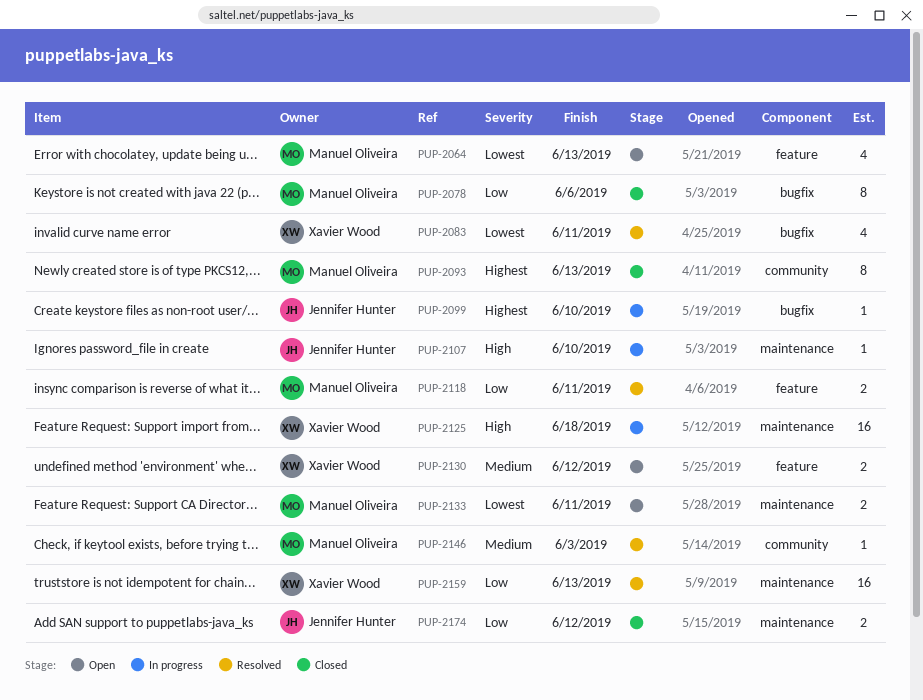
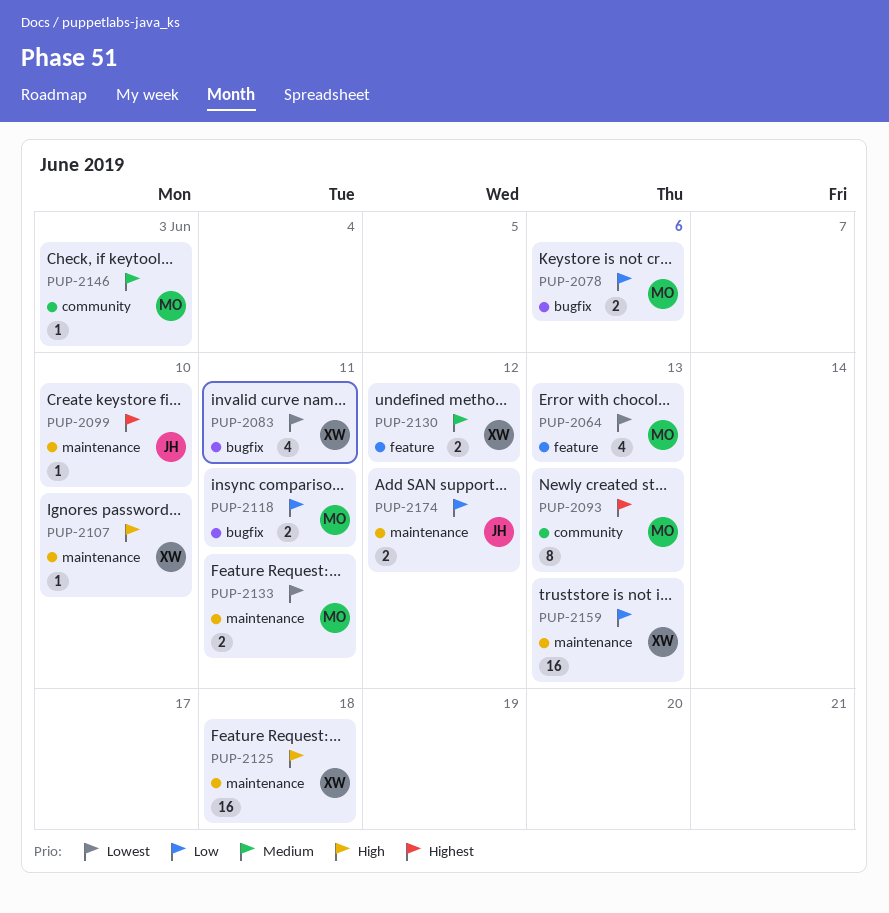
PUP-2078, estimate: 8 -> 2
PUP-2099, label: bugfix -> maintenance
PUP-2107, owner: Jennifer Hunter -> Xavier Wood
PUP-2118, label: feature -> bugfix

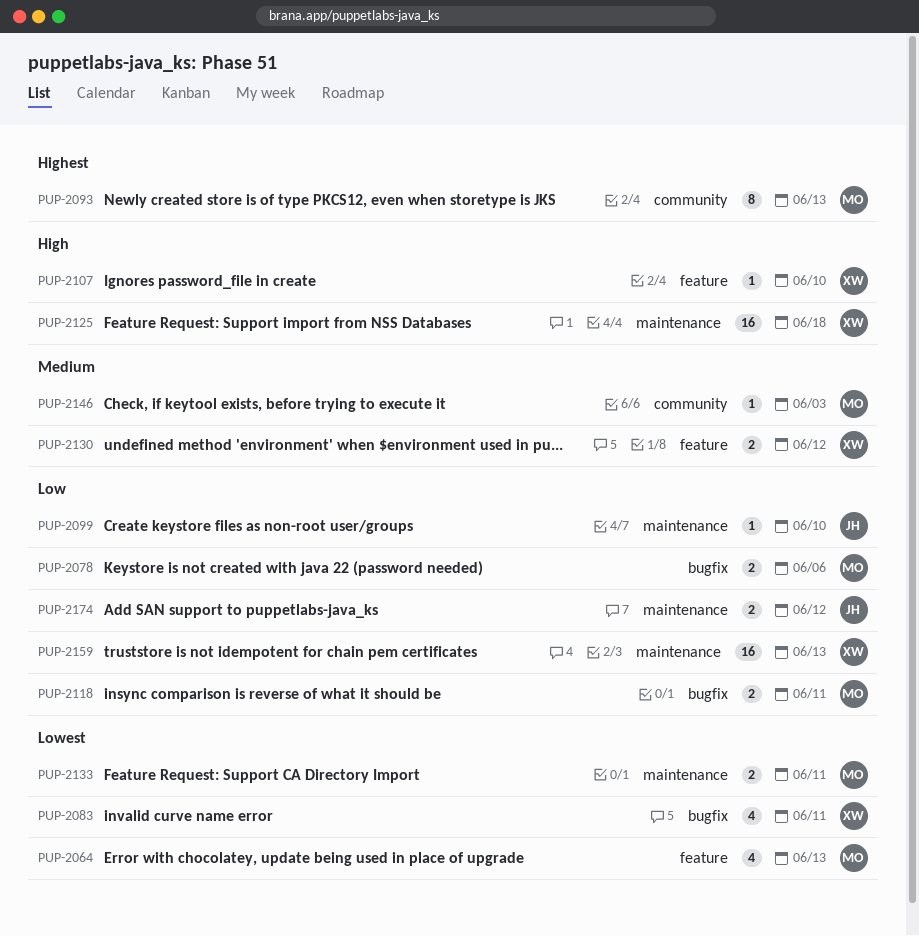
PUP-2099, priority: Highest -> Low
PUP-2107, label: maintenance -> feature

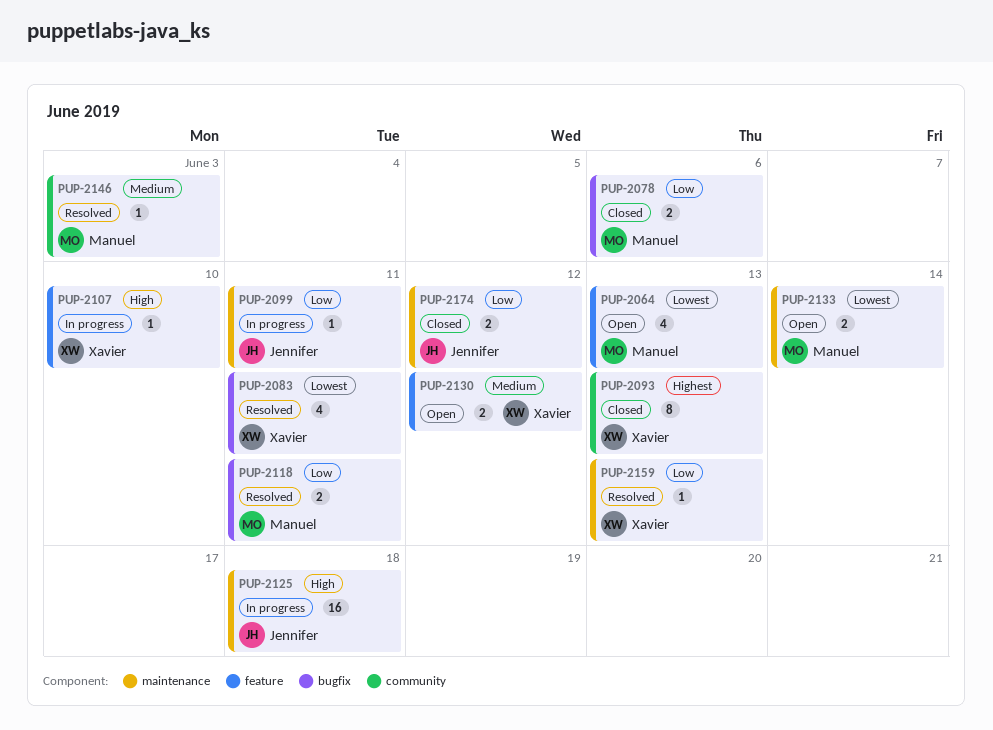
PUP-2093, owner: Manuel -> Xavier
PUP-2099, due: Jun 10 -> Jun 11
PUP-2125, owner: Xavier -> Jennifer
PUP-2133, due: Jun 11 -> Jun 14
PUP-2159, estimate: 16 -> 1

